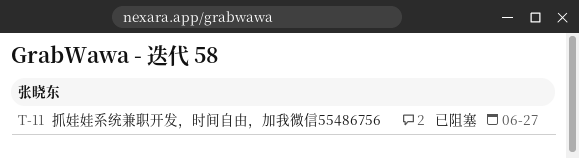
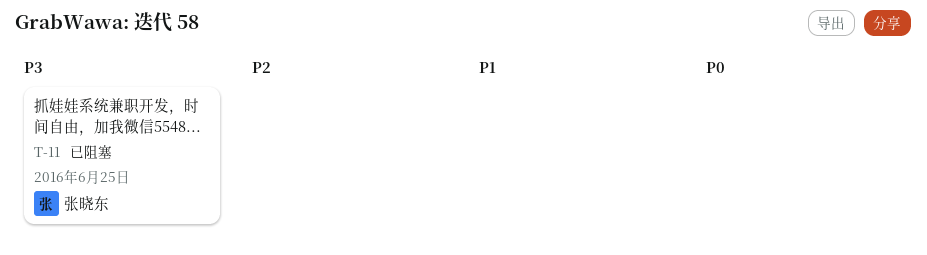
T-11, due: Jun 27 -> Jun 25

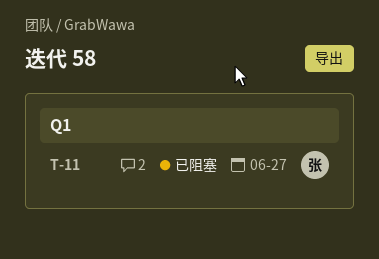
T-11, due: Jun 25 -> Jun 27

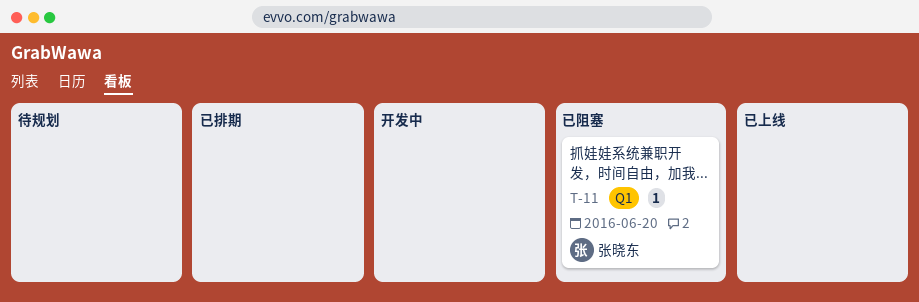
T-11, due: Jun 27 -> Jun 20

